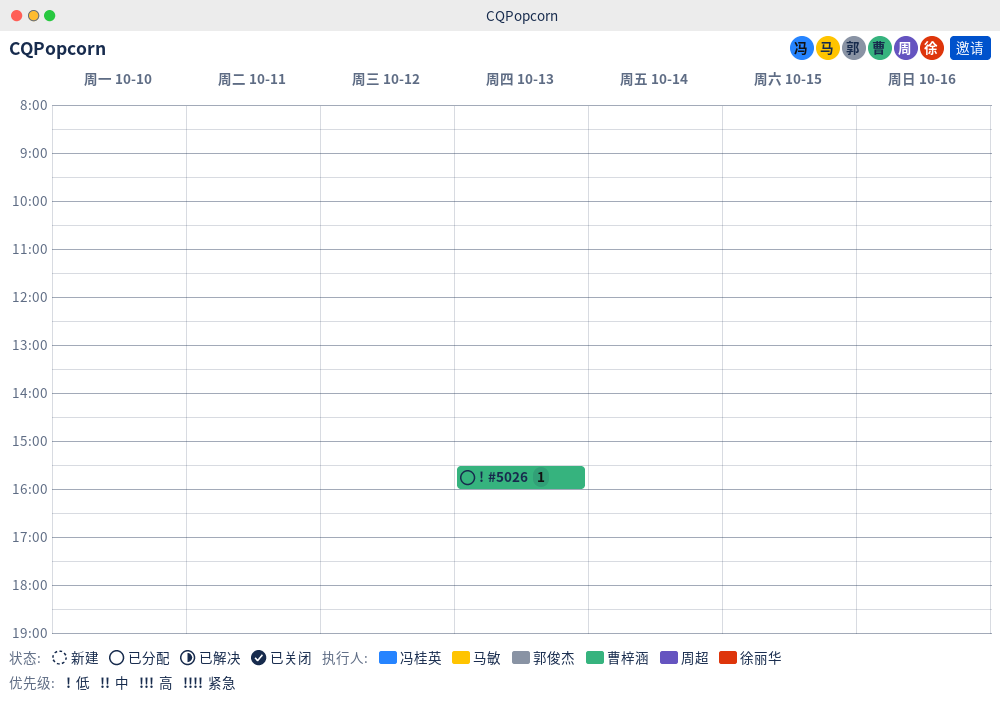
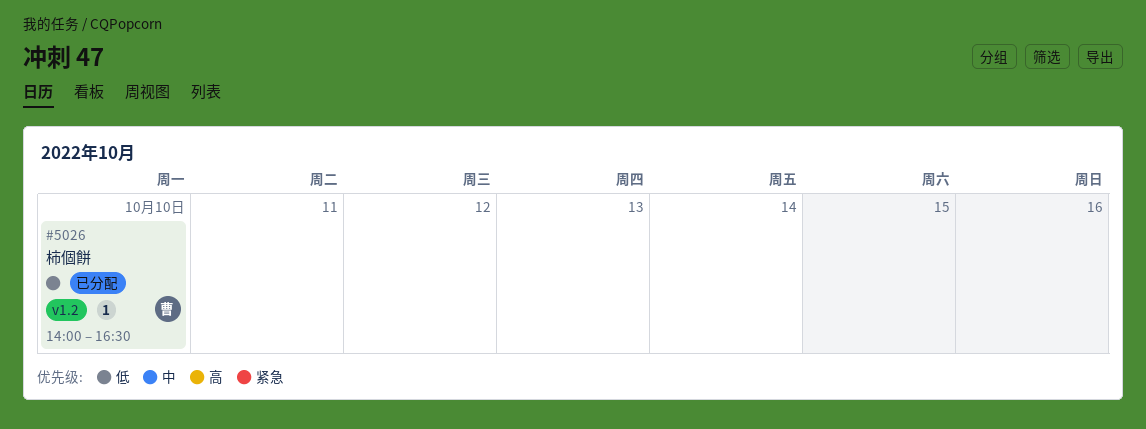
#5026, day: Oct 13 -> Oct 10
#5026, begins: 15:30 -> 14:00
#5026, ends: 16:00 -> 16:30

